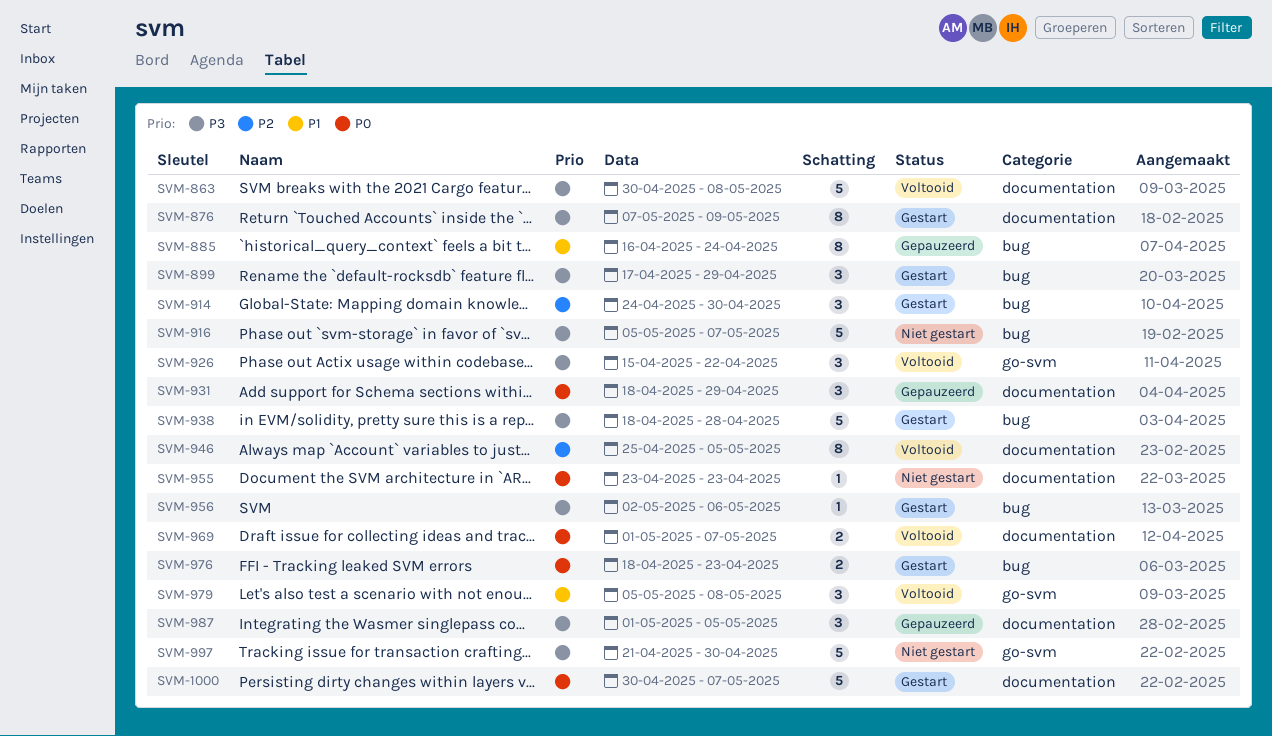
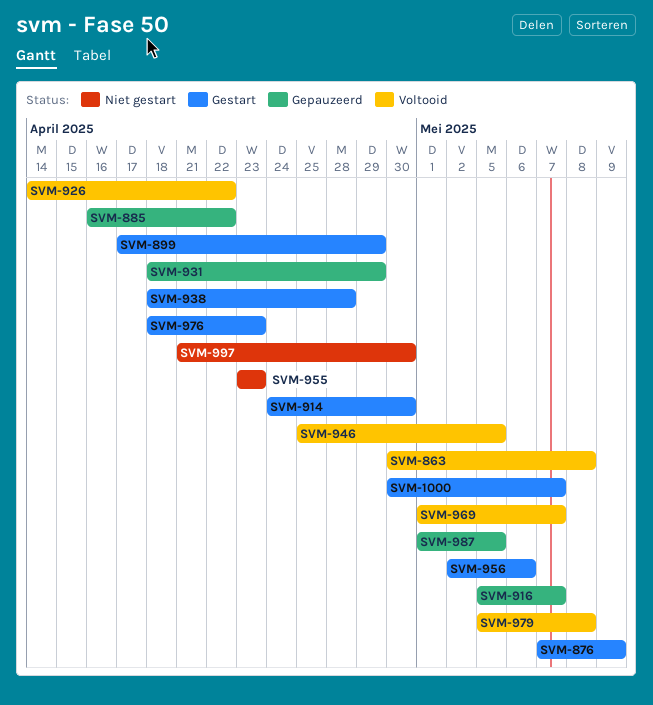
SVM-885, due: Apr 24 -> Apr 22
SVM-916, status: Niet gestart -> Gepauzeerd
SVM-926, start: Apr 15 -> Apr 14

